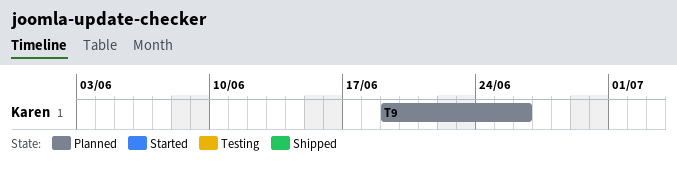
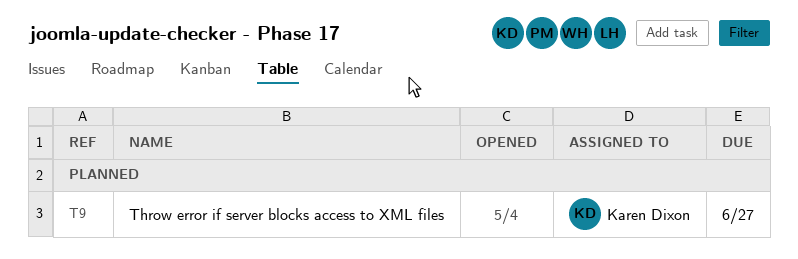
T9, due: Jun 26 -> Jun 27

